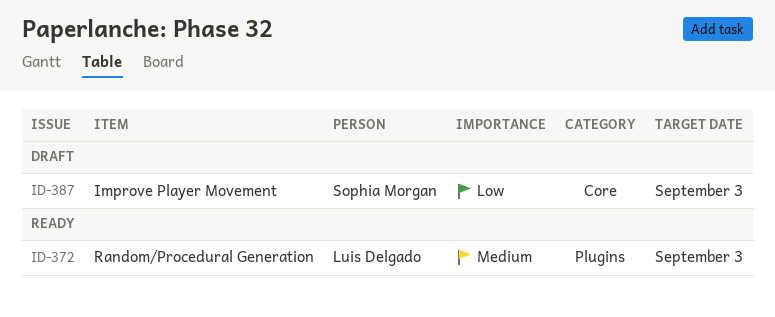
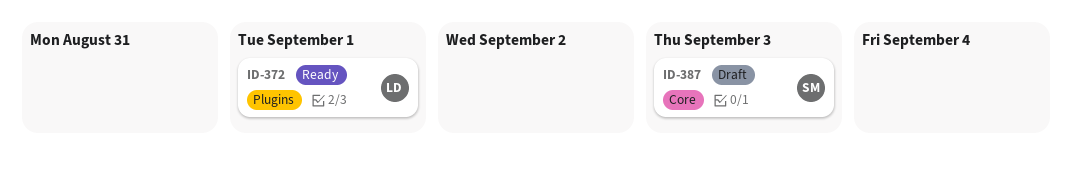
ID-372, due: Sep 3 -> Sep 1

